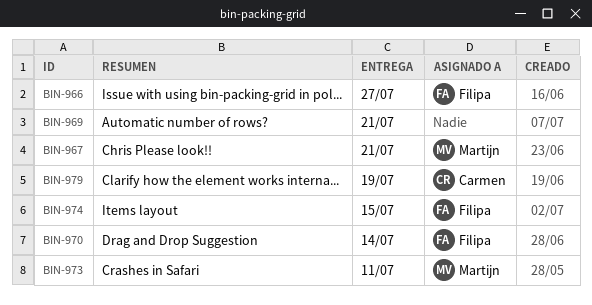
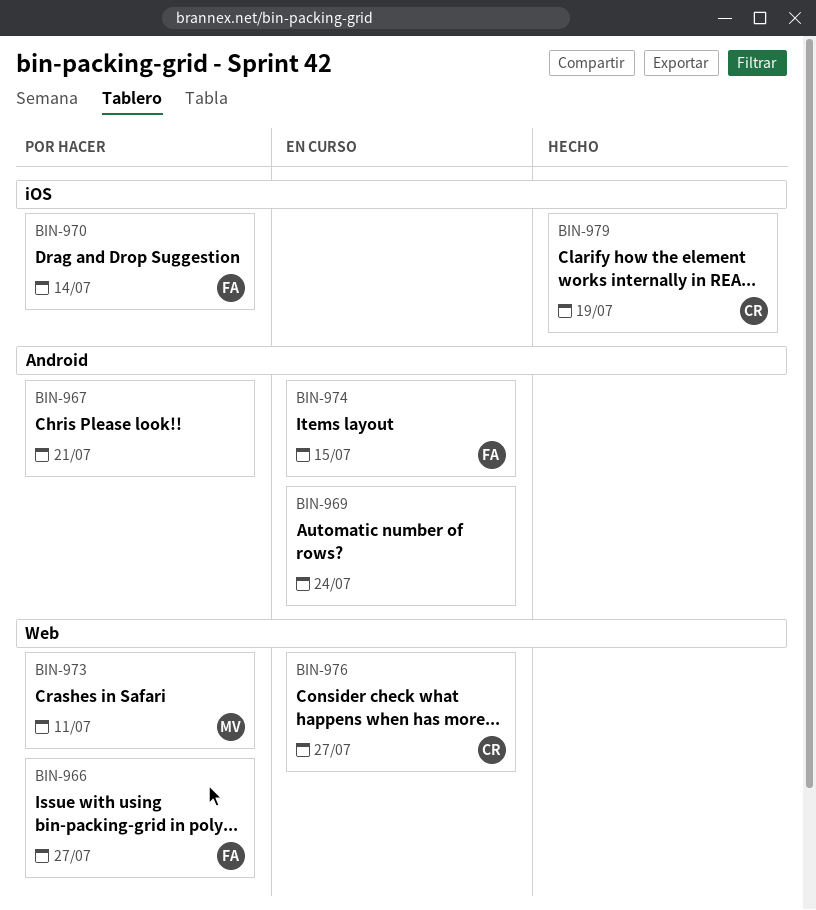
BIN-967, owner: Martijn -> none
BIN-969, due: Jul 21 -> Jul 24
BIN-976: none -> present

